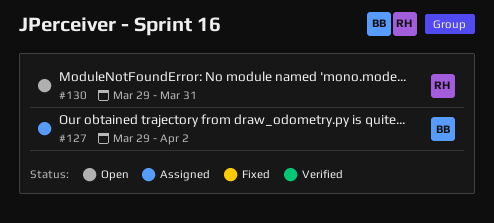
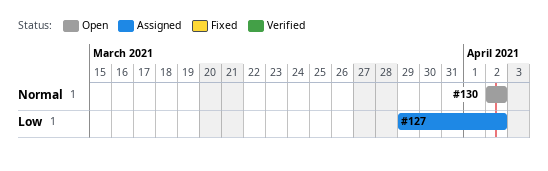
#130, start: Mar 29 -> Apr 2
#130, due: Mar 31 -> Apr 2

